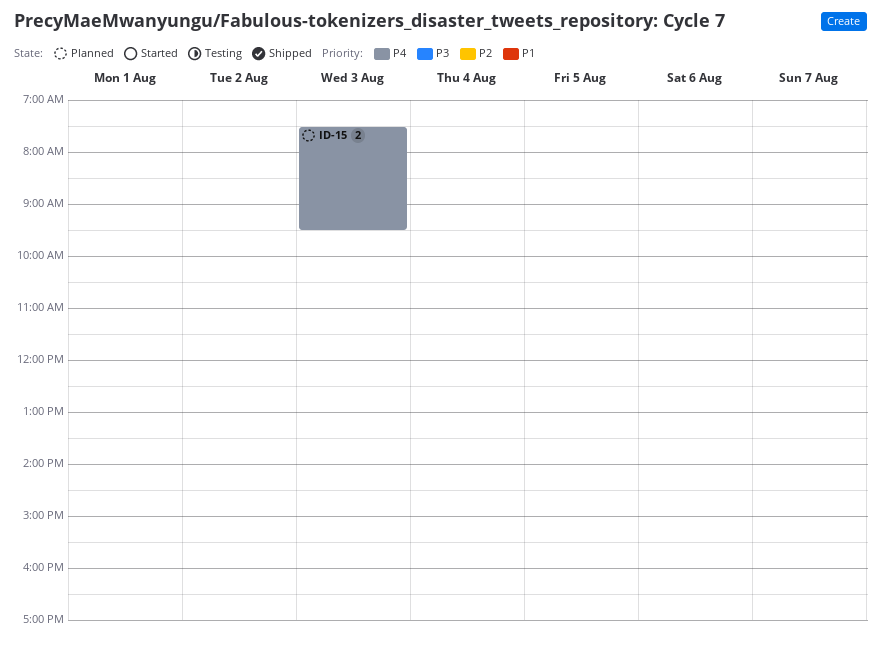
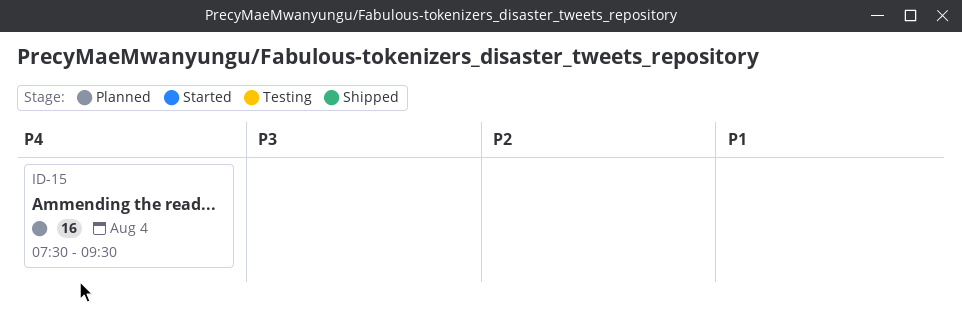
ID-15, estimate: 2 -> 16
ID-15, day: Aug 3 -> Aug 4

